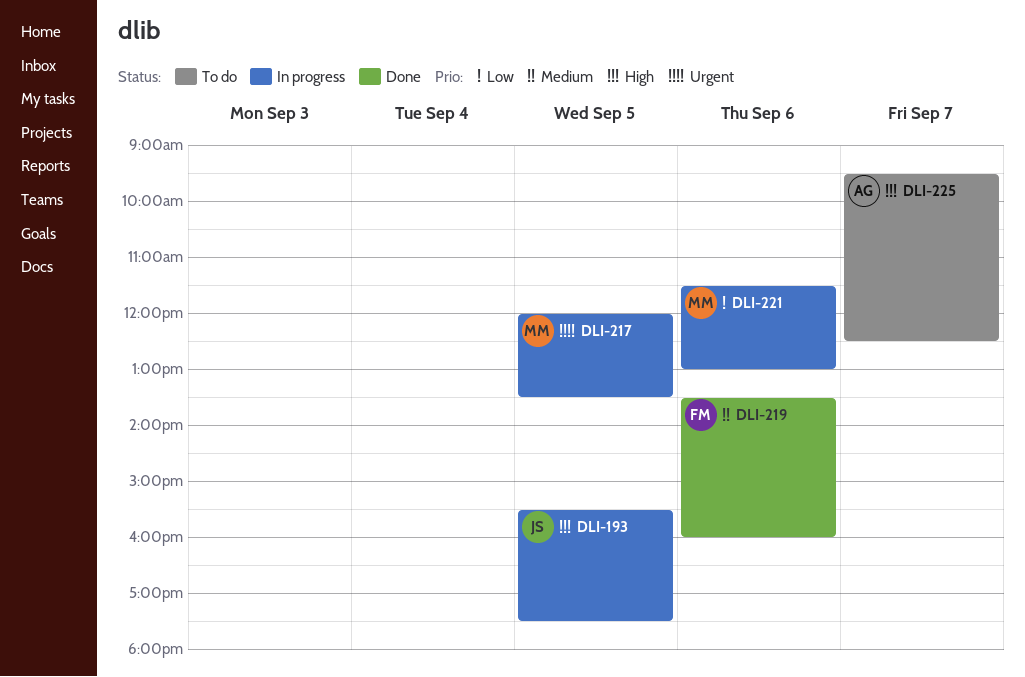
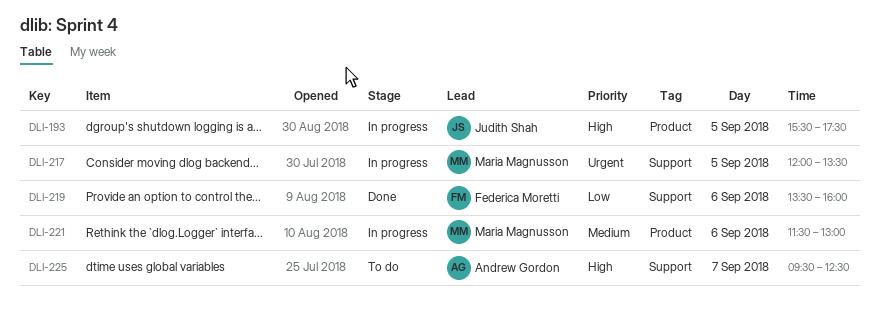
DLI-219, priority: Medium -> Low
DLI-221, priority: Low -> Medium

